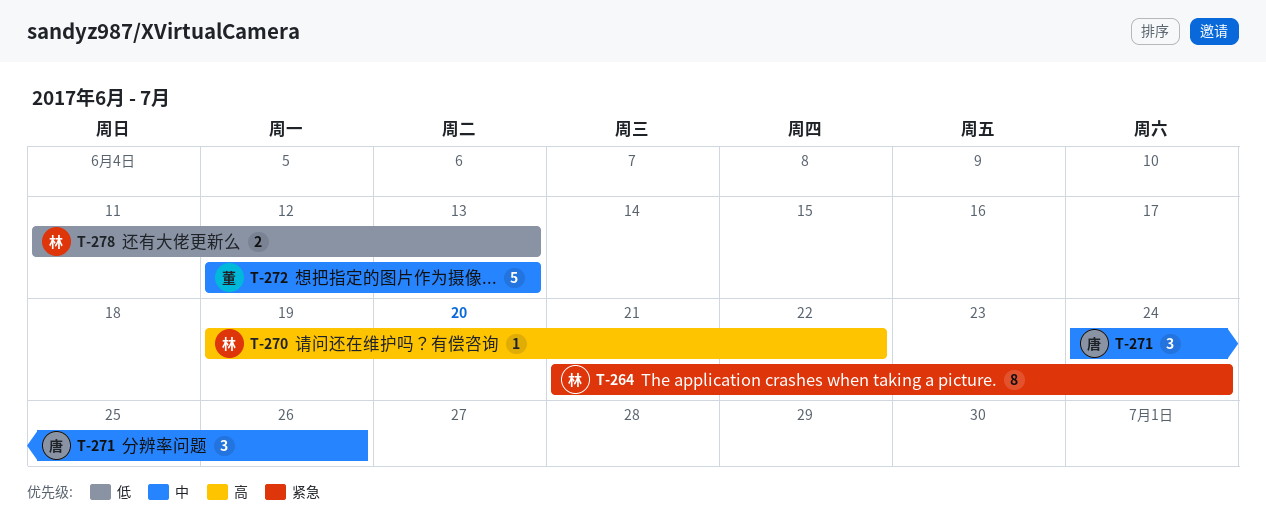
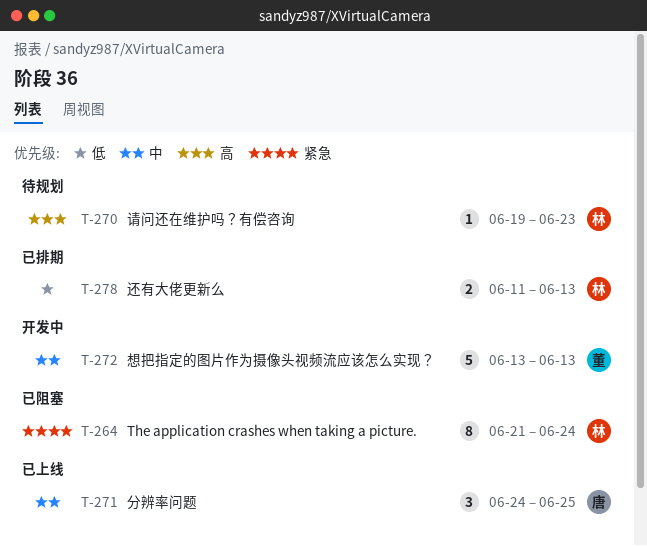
T-270, due: Jun 22 -> Jun 23
T-271, due: Jun 26 -> Jun 25
T-272, start: Jun 12 -> Jun 13

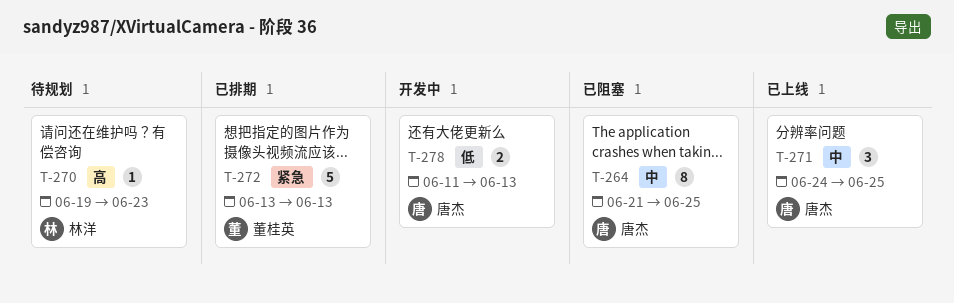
T-264, owner: 林洋 -> 唐杰
T-264, priority: 紧急 -> 中
T-264, due: Jun 24 -> Jun 25
T-272, status: 开发中 -> 已排期
T-272, priority: 中 -> 紧急
T-278, status: 已排期 -> 开发中
T-278, owner: 林洋 -> 唐杰

